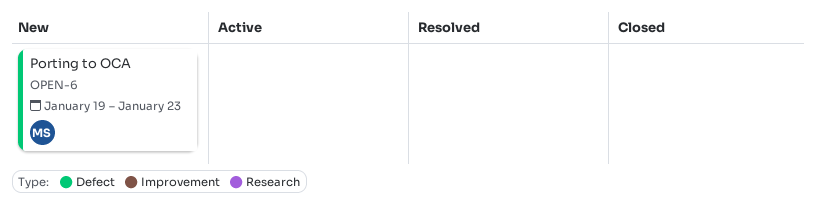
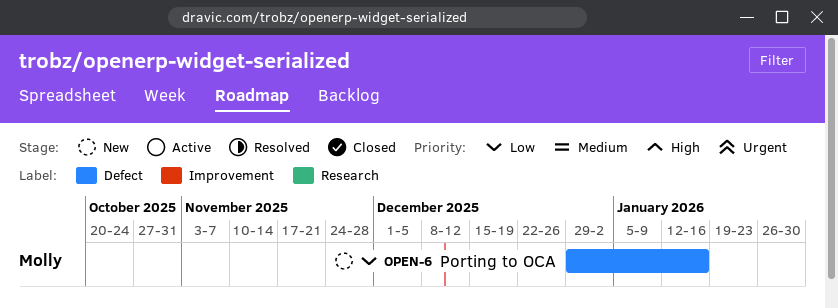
OPEN-6, start: Jan 19 -> Dec 29
OPEN-6, due: Jan 23 -> Jan 16

